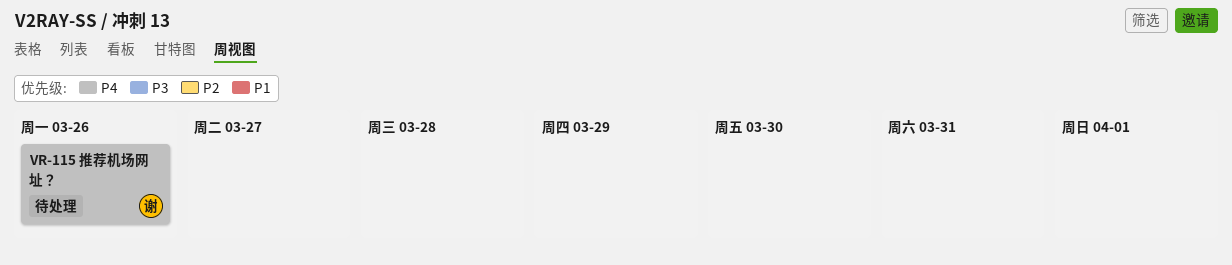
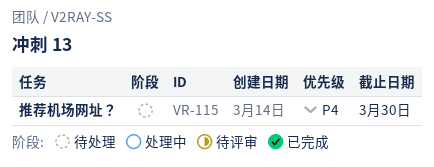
VR-115, due: Mar 26 -> Mar 30

